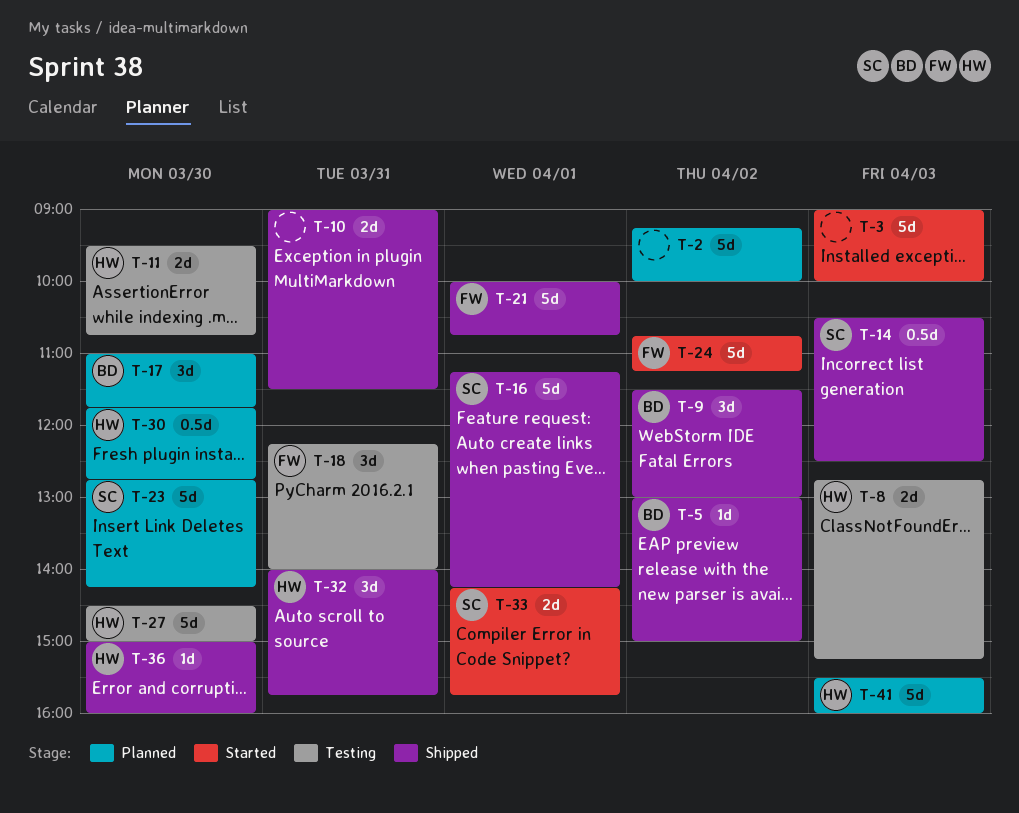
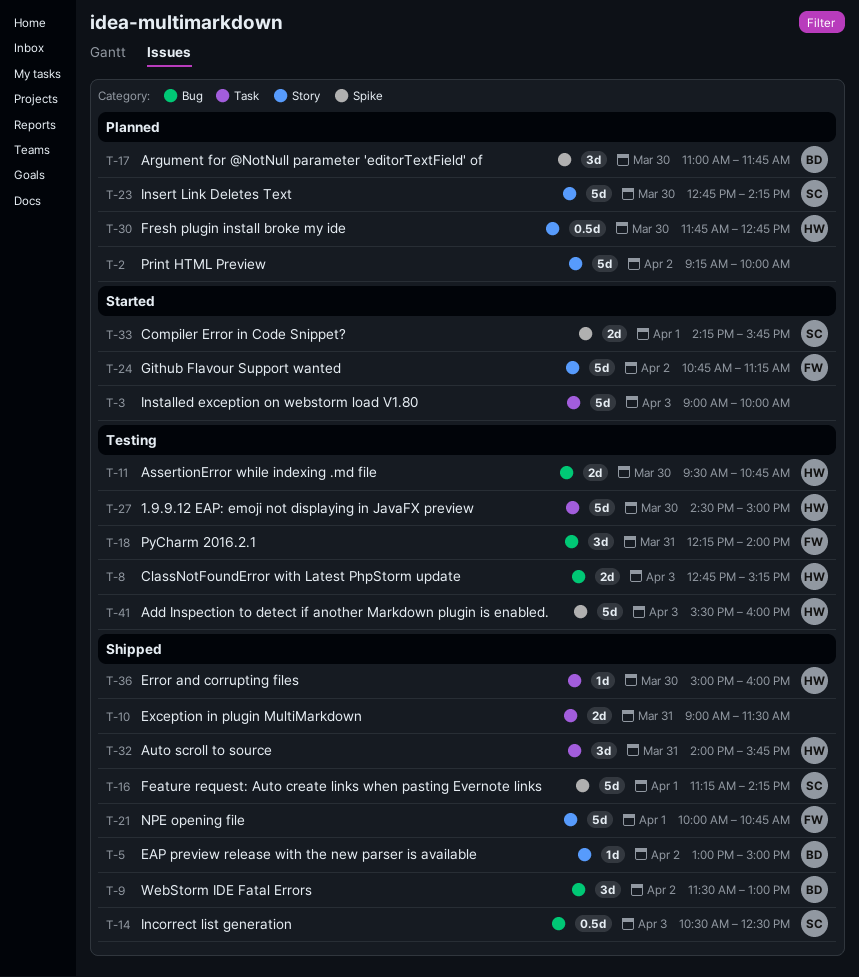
T-41, status: Planned -> Testing

